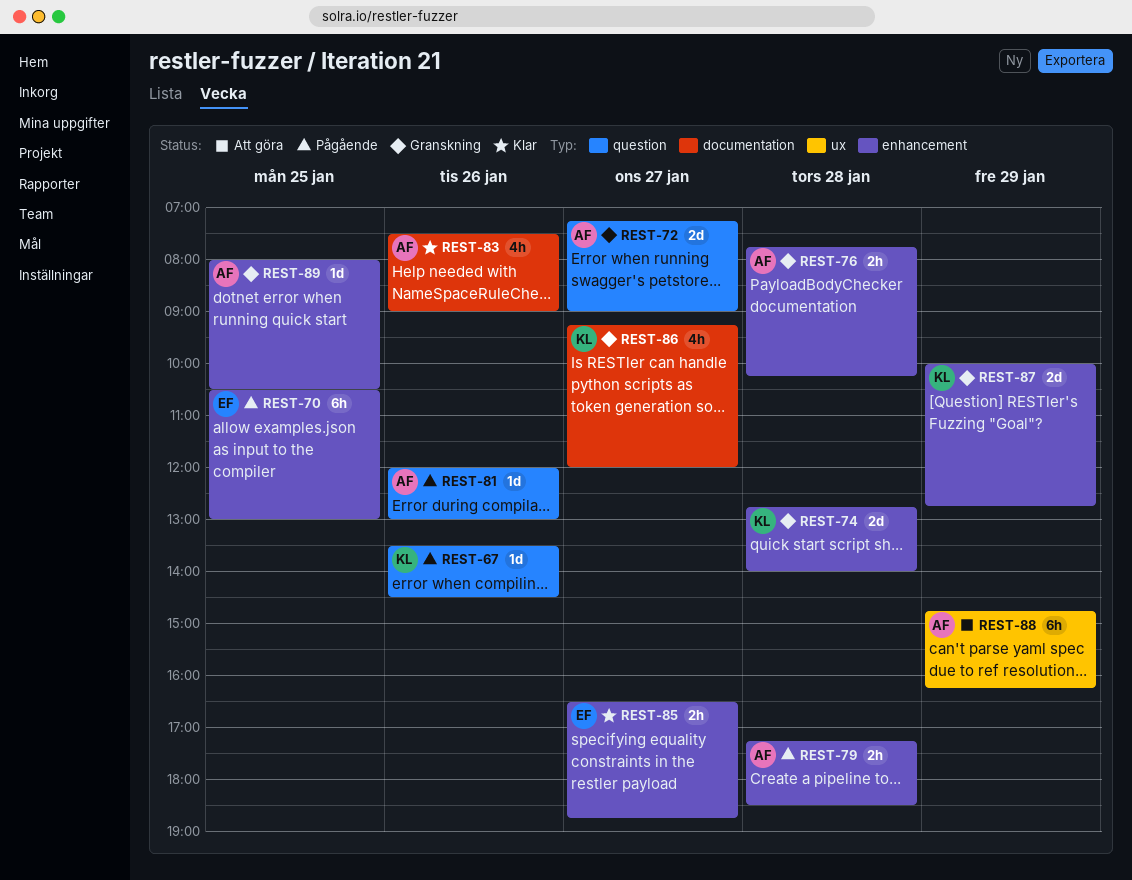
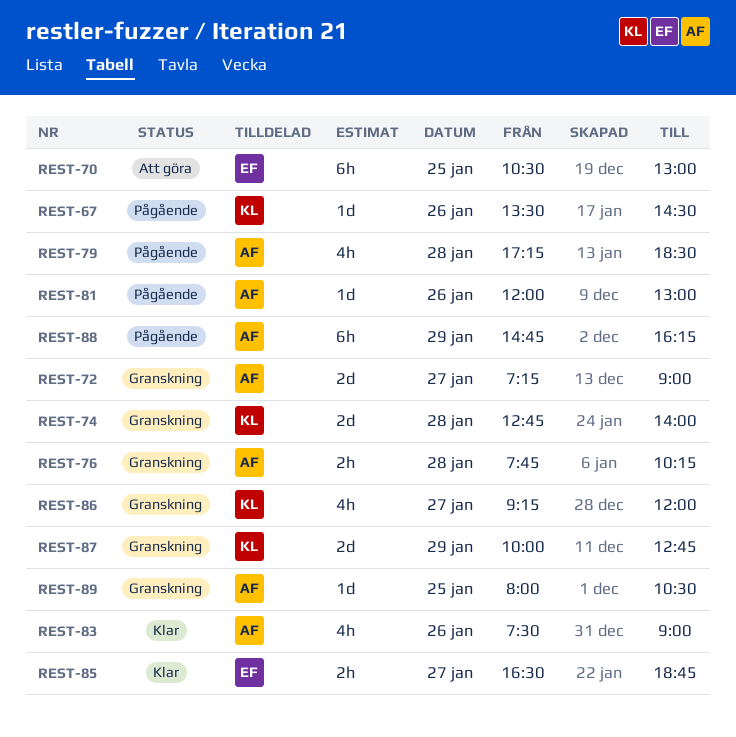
REST-70, status: Pågående -> Att göra
REST-79, estimate: 2h -> 4h
REST-88, status: Att göra -> Pågående

